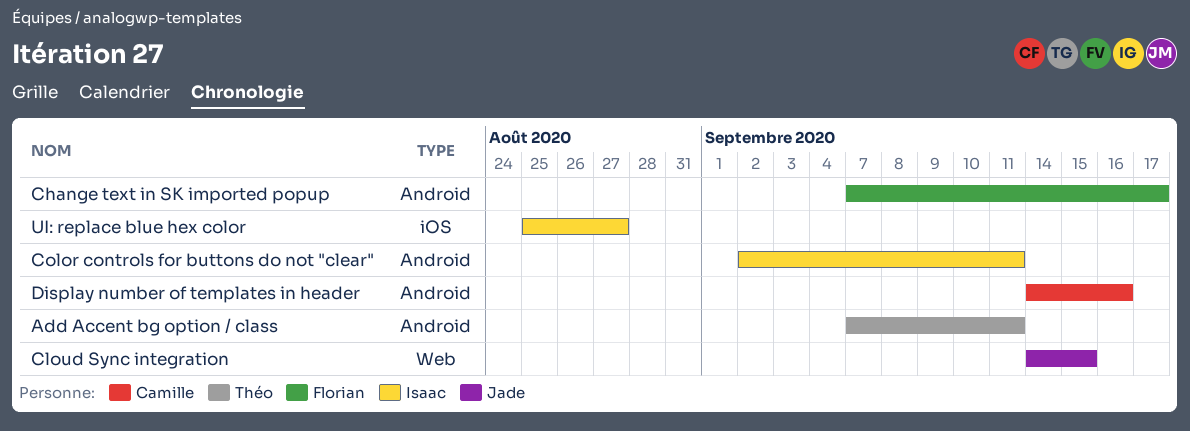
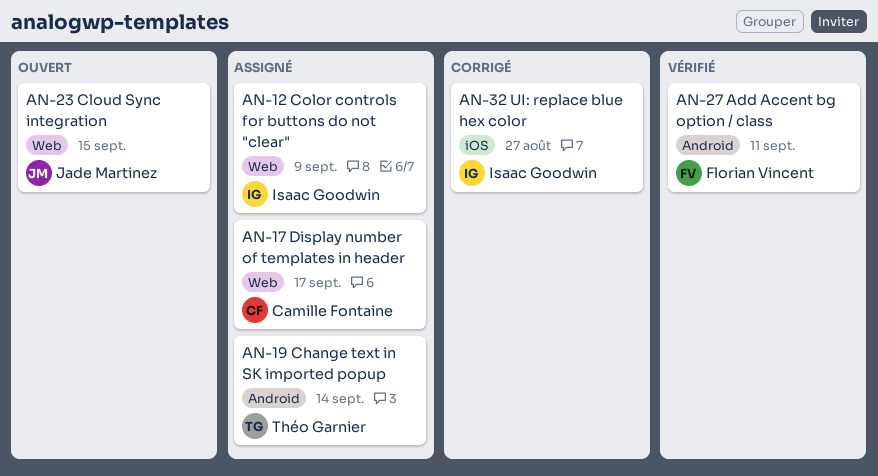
Add Accent bg option / class, owner: Théo Garnier -> Florian Vincent
Change text in SK imported popup, owner: Florian Vincent -> Théo Garnier
Change text in SK imported popup, due: Sep 17 -> Sep 14
Color controls for buttons do not "clear", label: Android -> Web
Color controls for buttons do not "clear", due: Sep 11 -> Sep 9
Display number of templates in header, label: Android -> Web
Display number of templates in header, due: Sep 16 -> Sep 17

